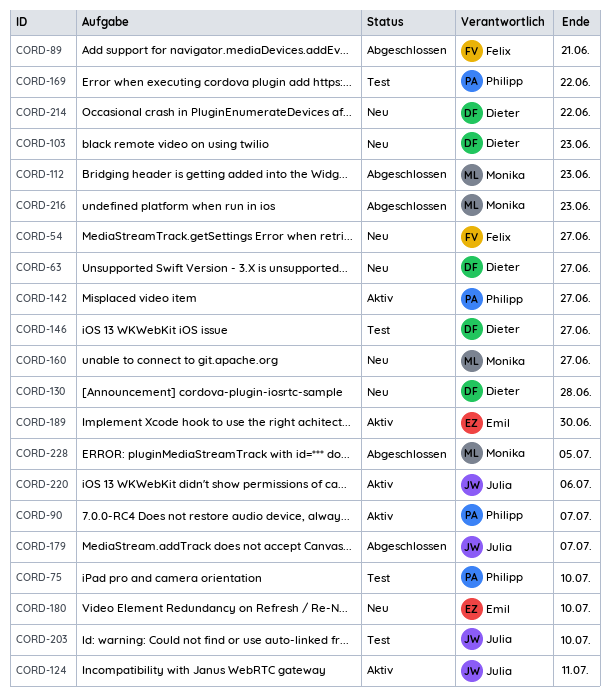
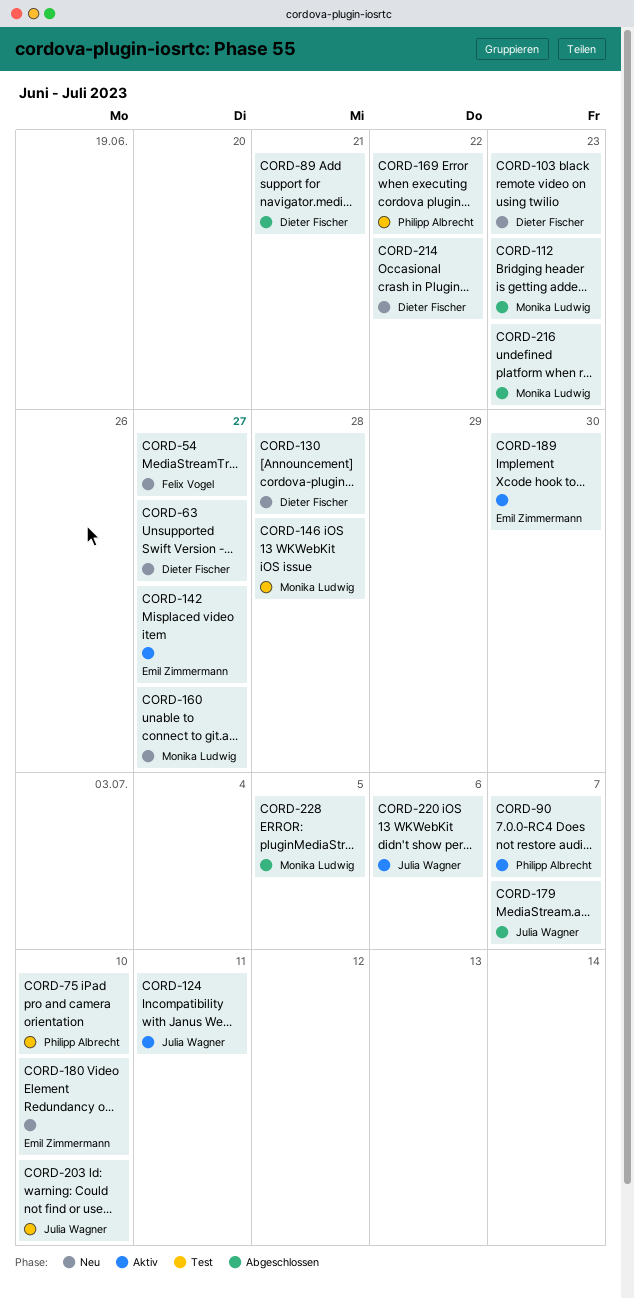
CORD-89, owner: Felix Vogel -> Dieter Fischer
CORD-142, owner: Philipp Albrecht -> Emil Zimmermann
CORD-146, owner: Dieter Fischer -> Monika Ludwig
CORD-146, due: Jun 27 -> Jun 28

